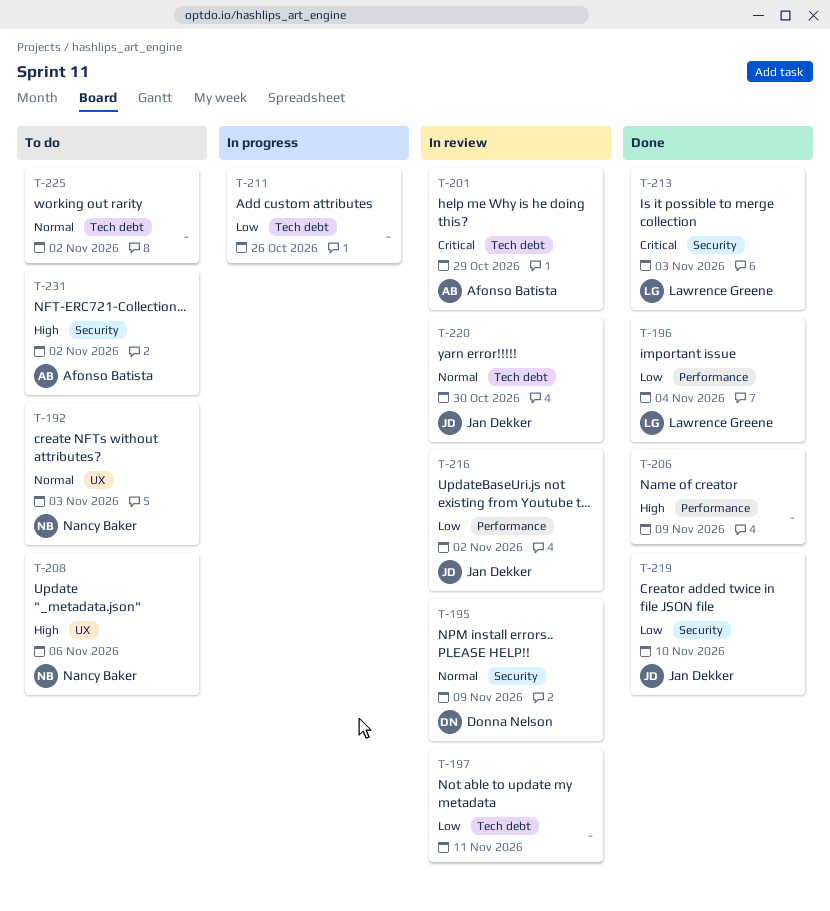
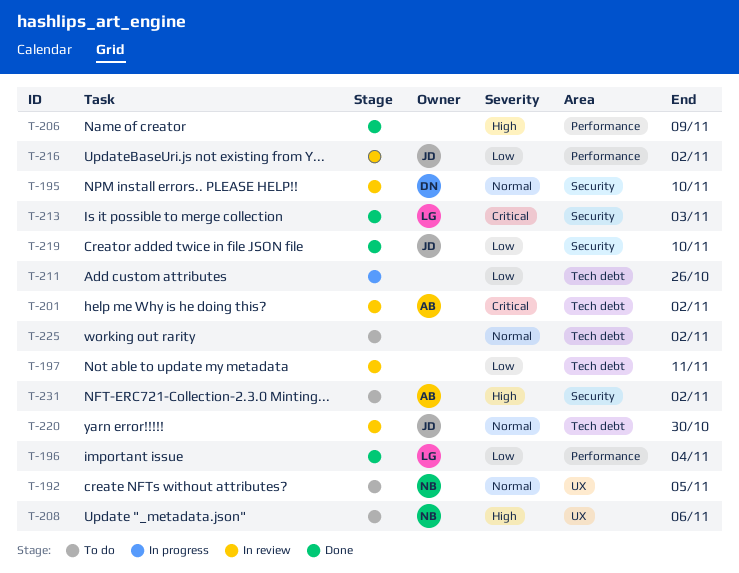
T-192, due: Nov 3 -> Nov 5
T-195, due: Nov 9 -> Nov 10
T-201, due: Oct 29 -> Nov 2

